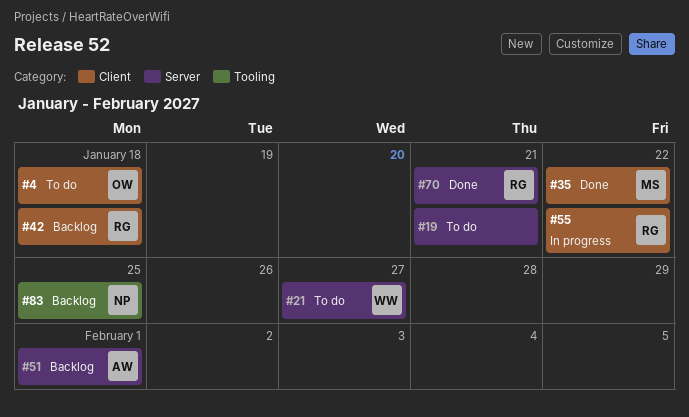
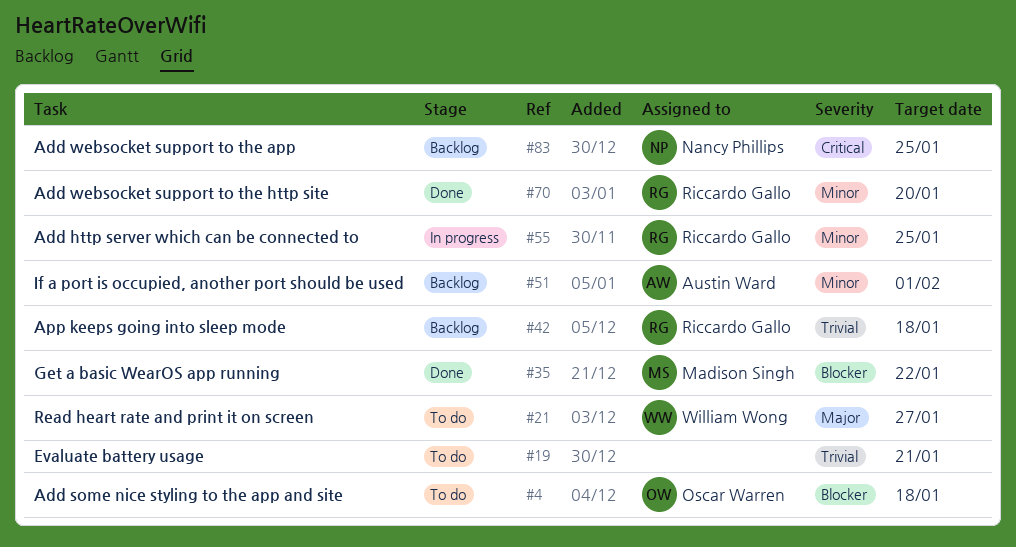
#55, due: Jan 22 -> Jan 25
#70, due: Jan 21 -> Jan 20

